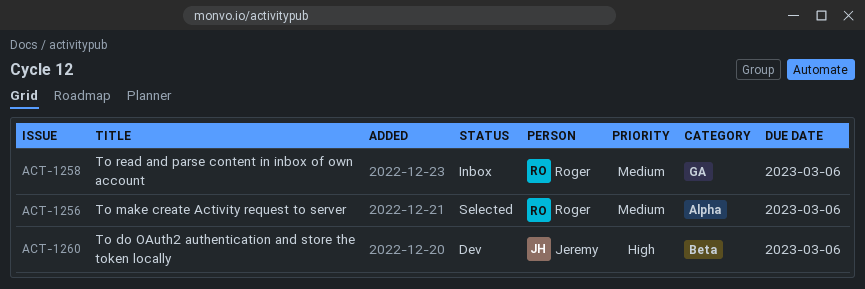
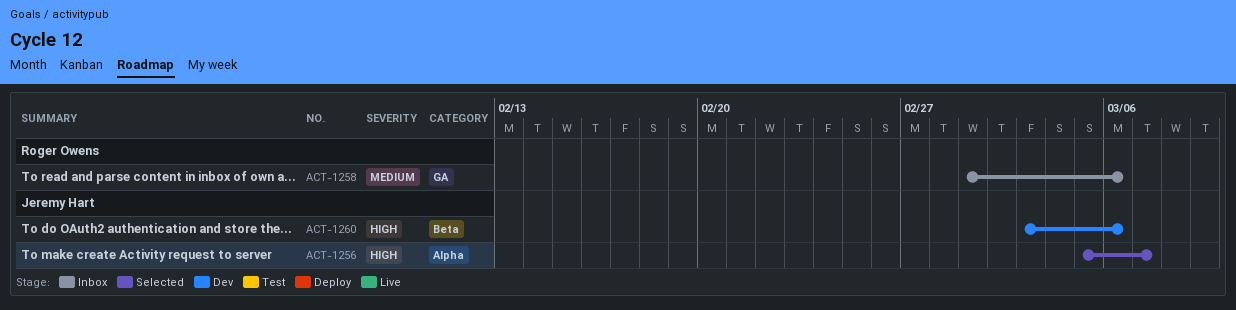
ACT-1256, owner: Roger Owens -> Jeremy Hart
ACT-1256, priority: Medium -> High
ACT-1256, due: Mar 6 -> Mar 7

